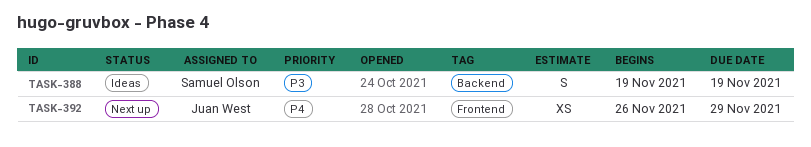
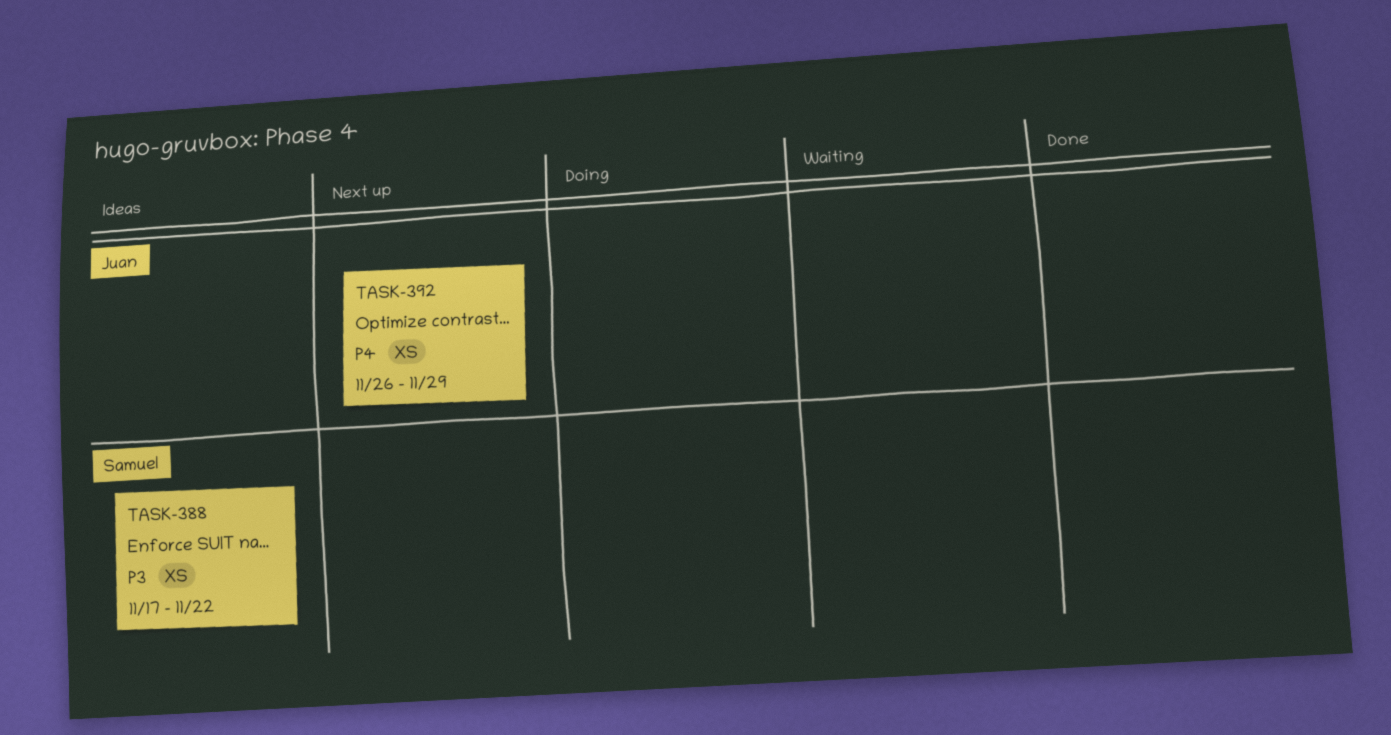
TASK-388, estimate: S -> XS
TASK-388, start: Nov 19 -> Nov 17
TASK-388, due: Nov 19 -> Nov 22

